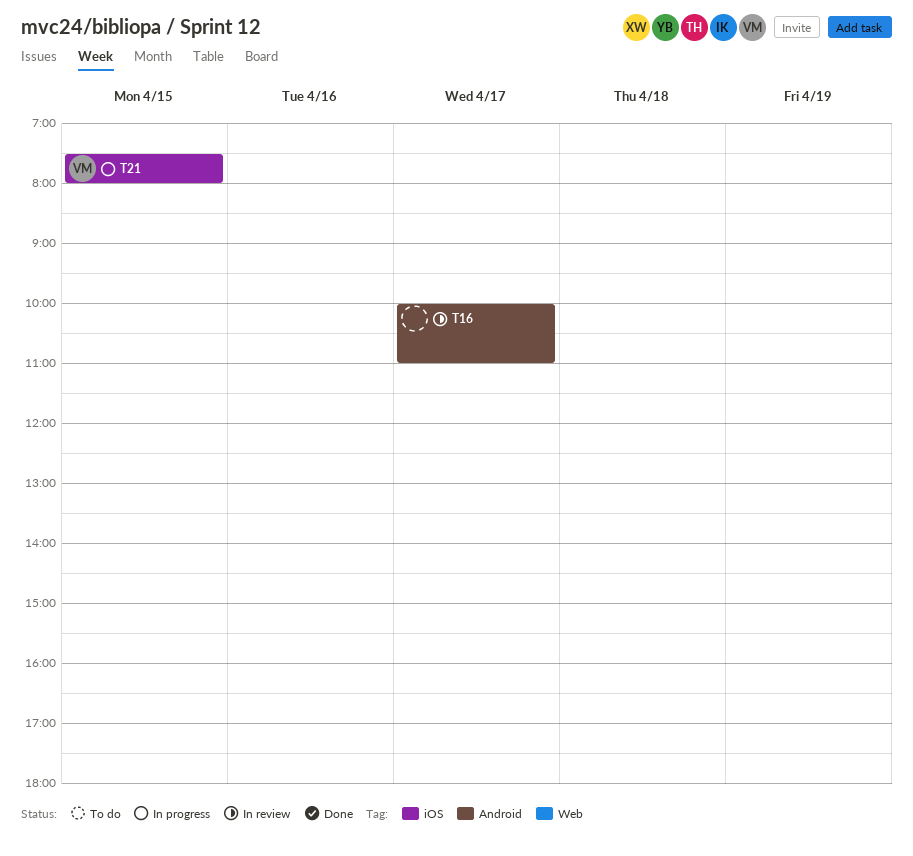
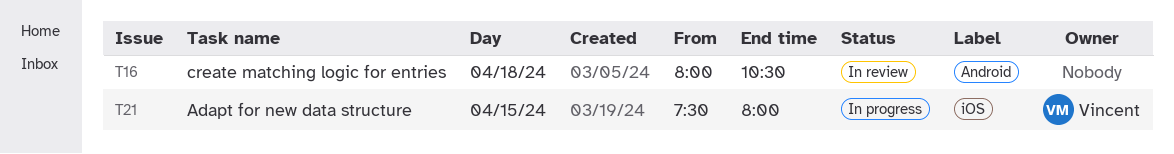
T16, day: Apr 17 -> Apr 18
T16, begins: 10:00 -> 08:00
T16, ends: 11:00 -> 10:30

